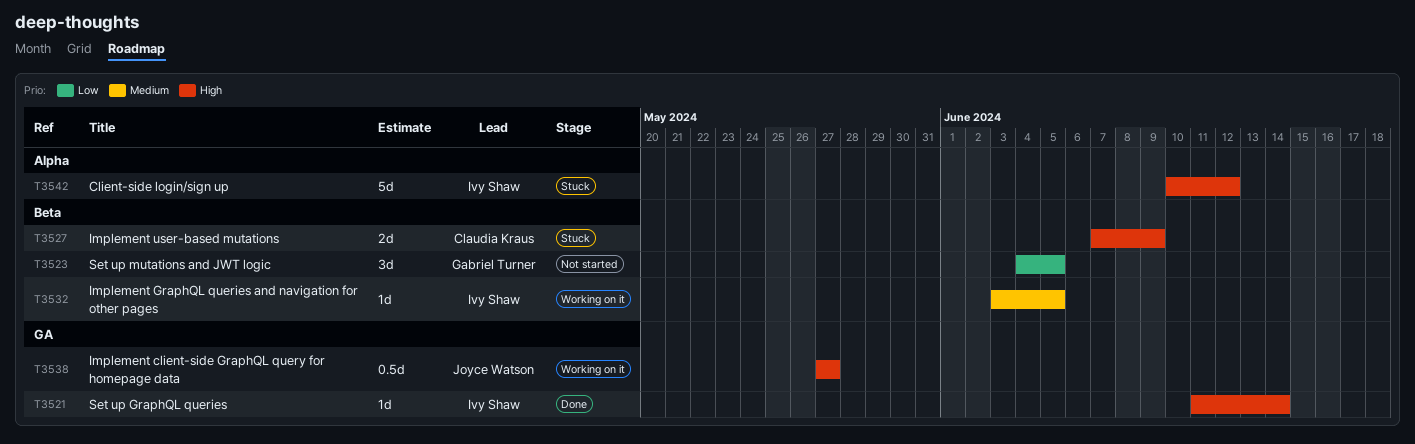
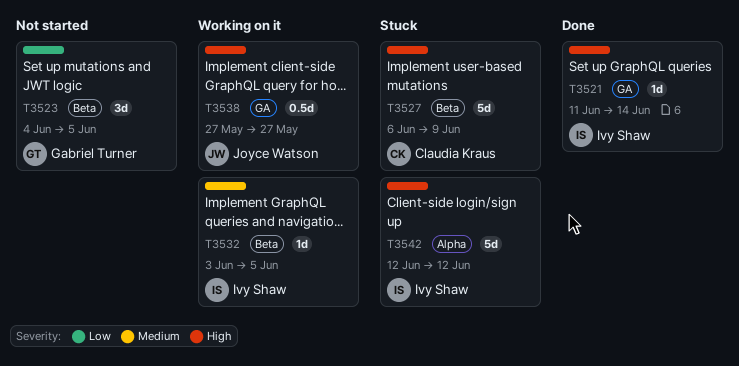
T3527, estimate: 2d -> 5d
T3527, start: Jun 7 -> Jun 6
T3542, start: Jun 10 -> Jun 12

